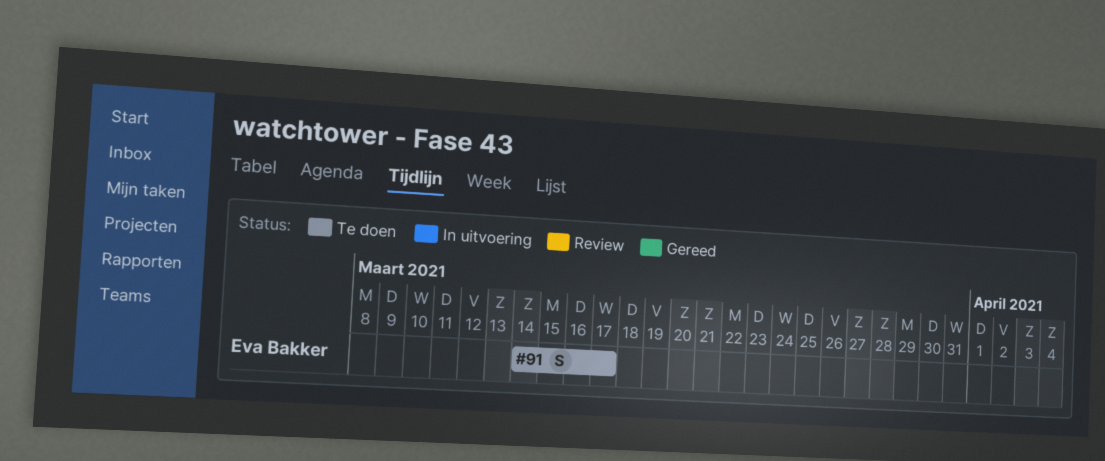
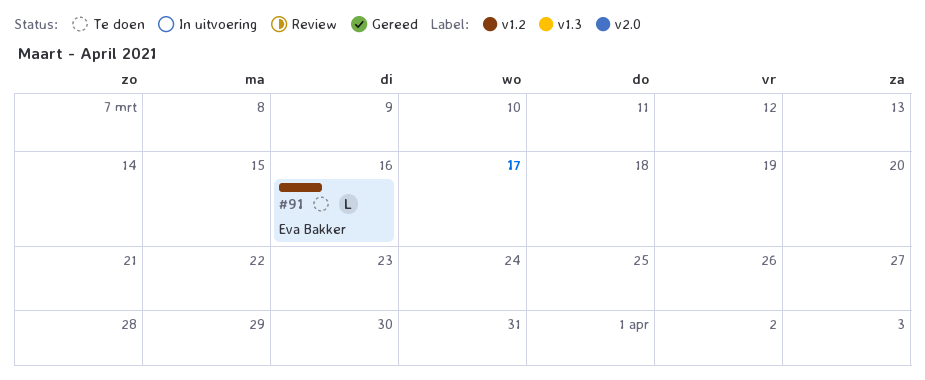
#91, estimate: S -> L
#91, due: Mar 17 -> Mar 16

